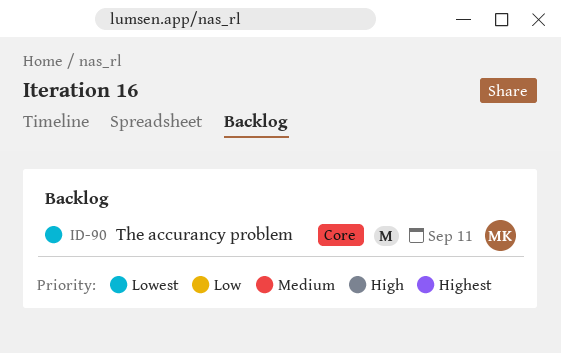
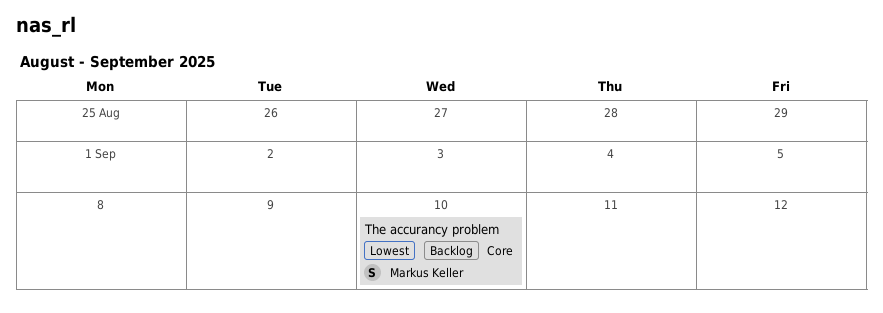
The accurancy problem, estimate: M -> S
The accurancy problem, due: Sep 11 -> Sep 10

